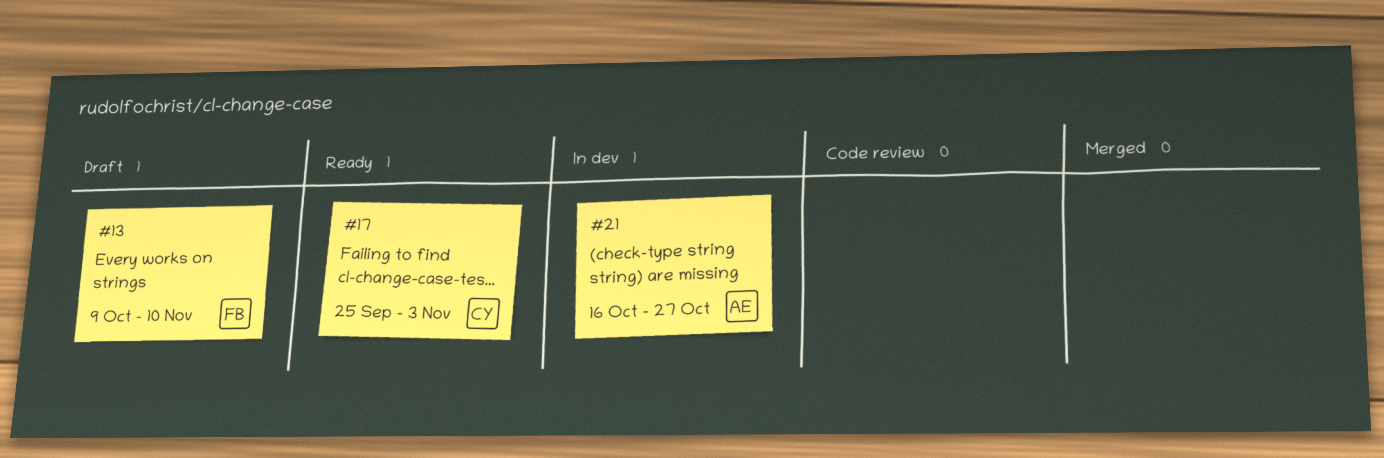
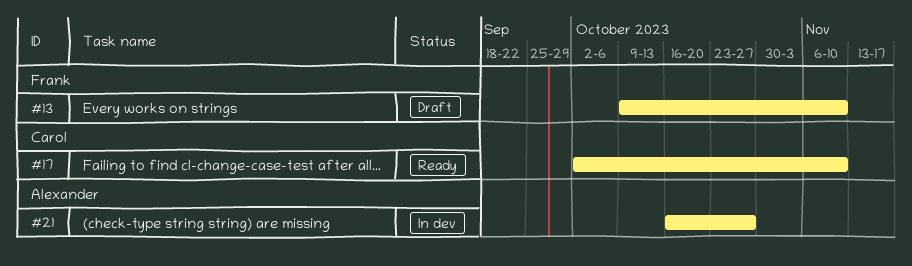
#17, start: Sep 25 -> Oct 2
#17, due: Nov 3 -> Nov 10

